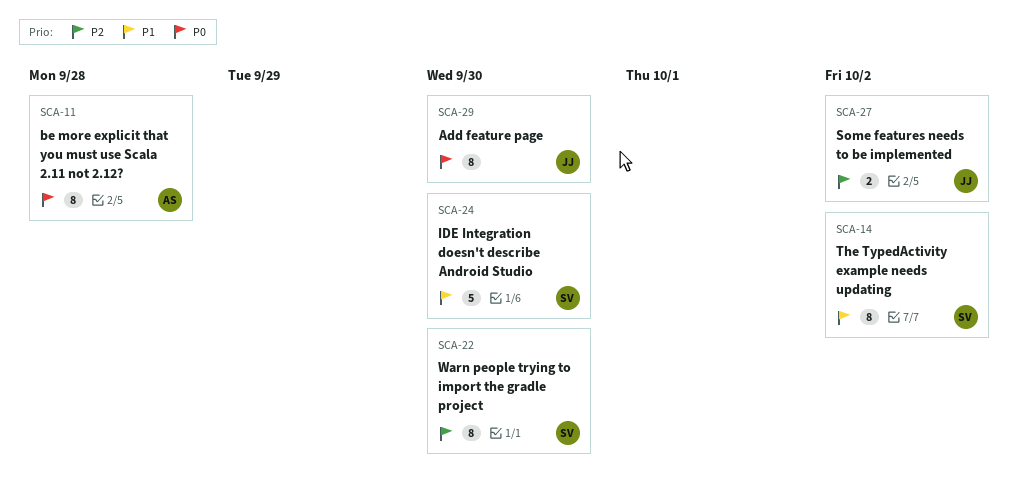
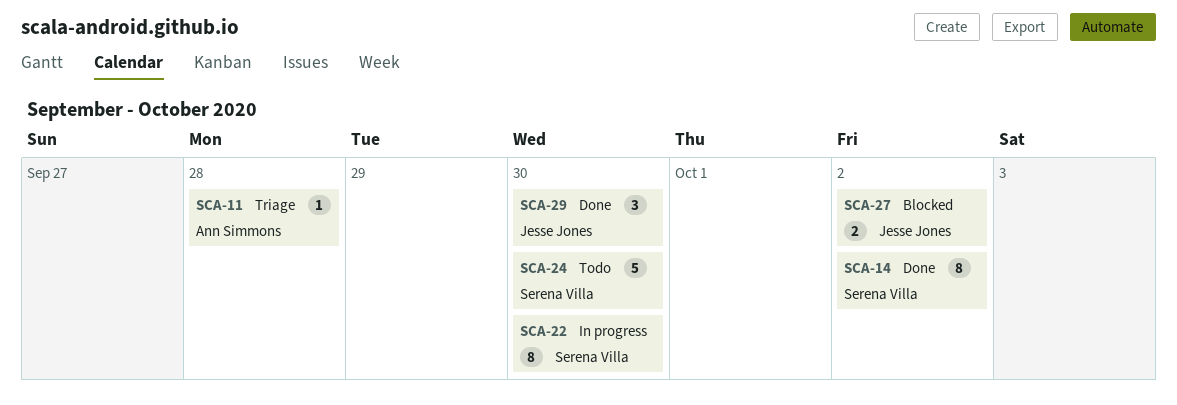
SCA-11, estimate: 8 -> 1
SCA-29, estimate: 8 -> 3

